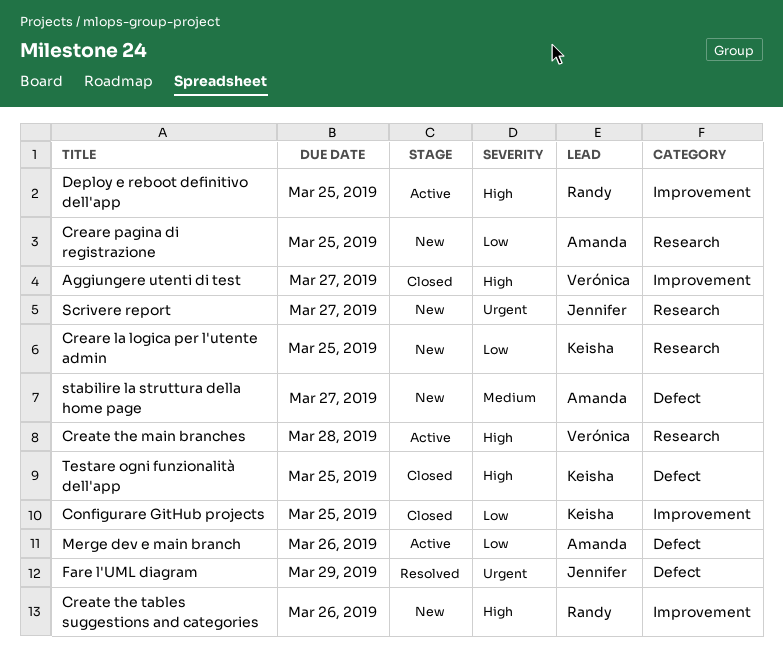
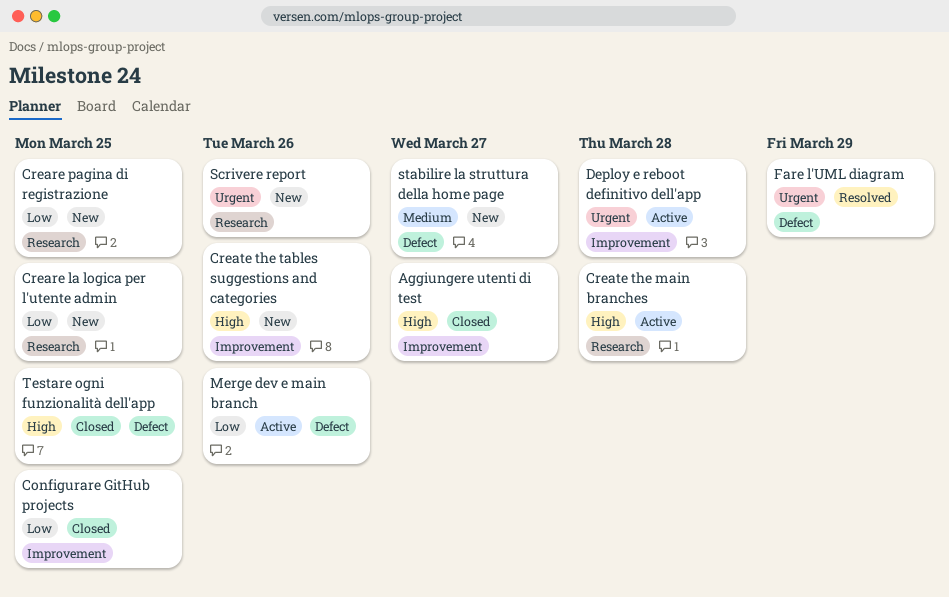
Deploy e reboot definitivo dell'app, priority: High -> Urgent
Deploy e reboot definitivo dell'app, due: Mar 25 -> Mar 28
Scrivere report, due: Mar 27 -> Mar 26

